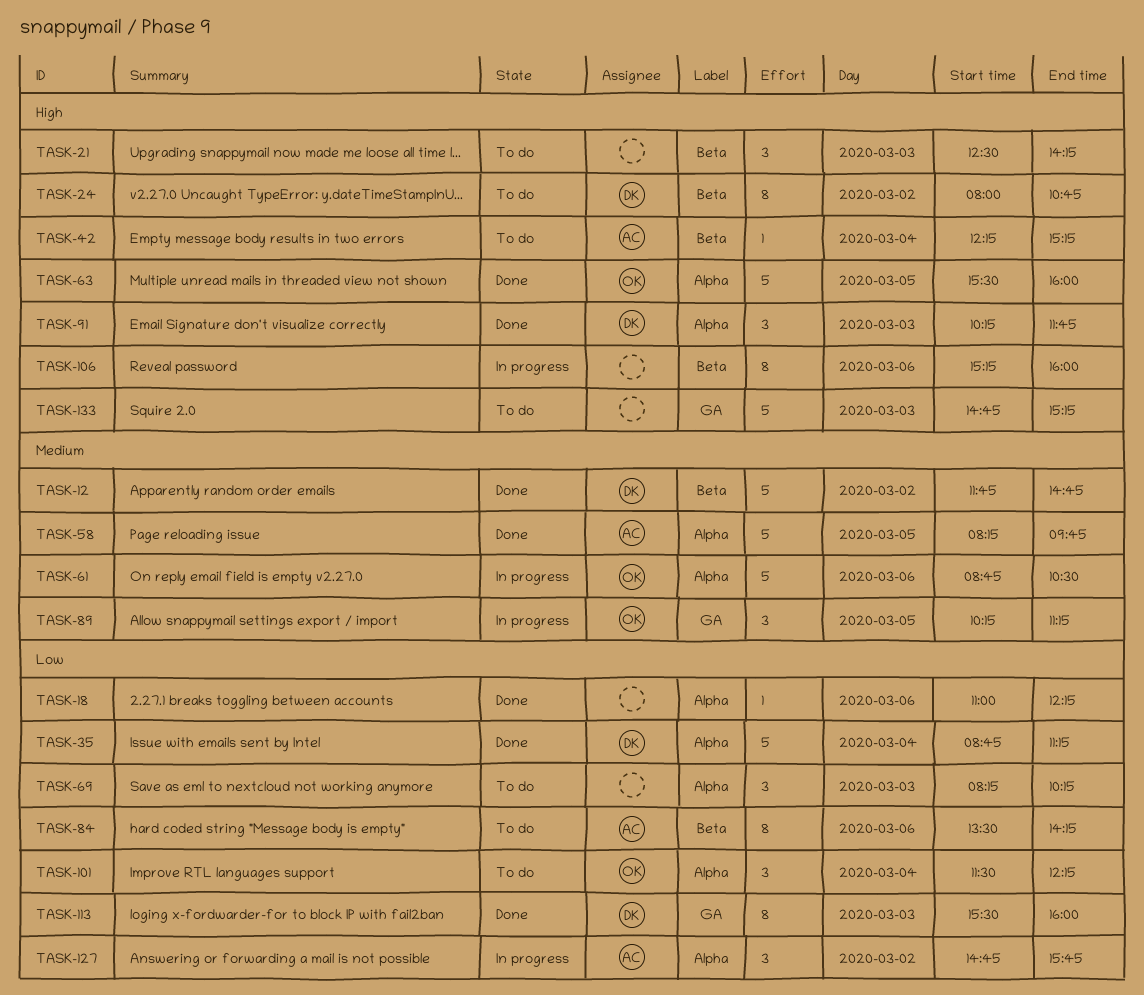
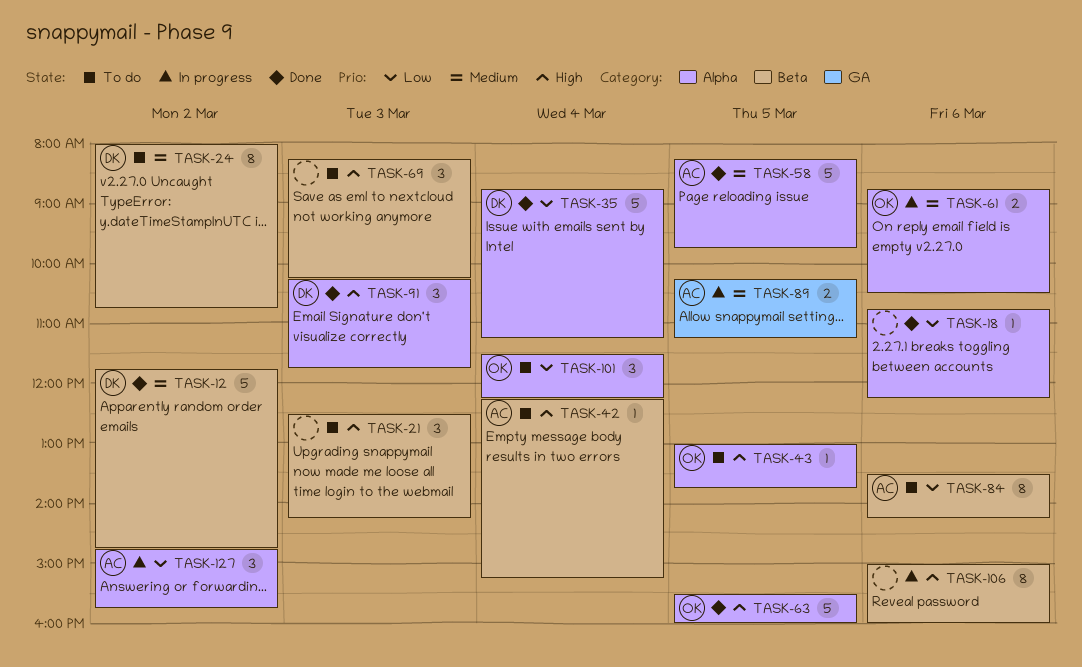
TASK-18, begins: 11:00 -> 10:45
TASK-24, priority: High -> Medium
TASK-43: none -> present
TASK-61, estimate: 5 -> 2
TASK-69, priority: Low -> High
TASK-69, label: Alpha -> Beta
TASK-89, owner: OK -> AC
TASK-89, estimate: 3 -> 2
TASK-106, begins: 15:15 -> 15:00
TASK-113: present -> none
TASK-133: present -> none

